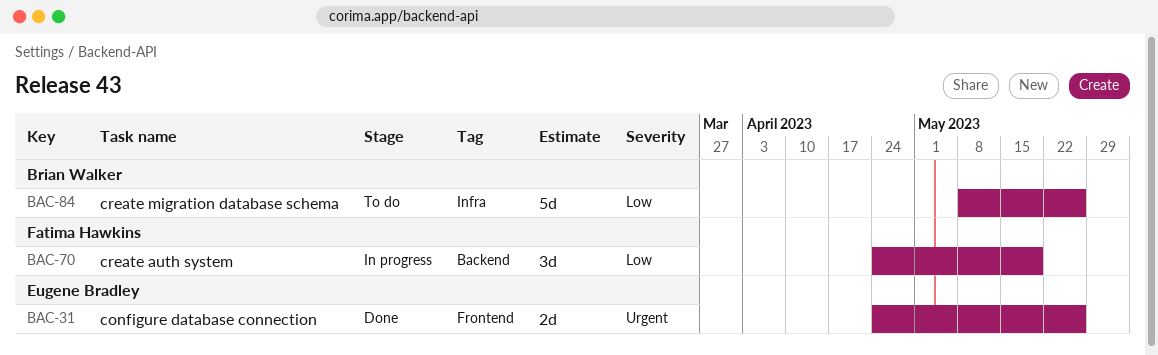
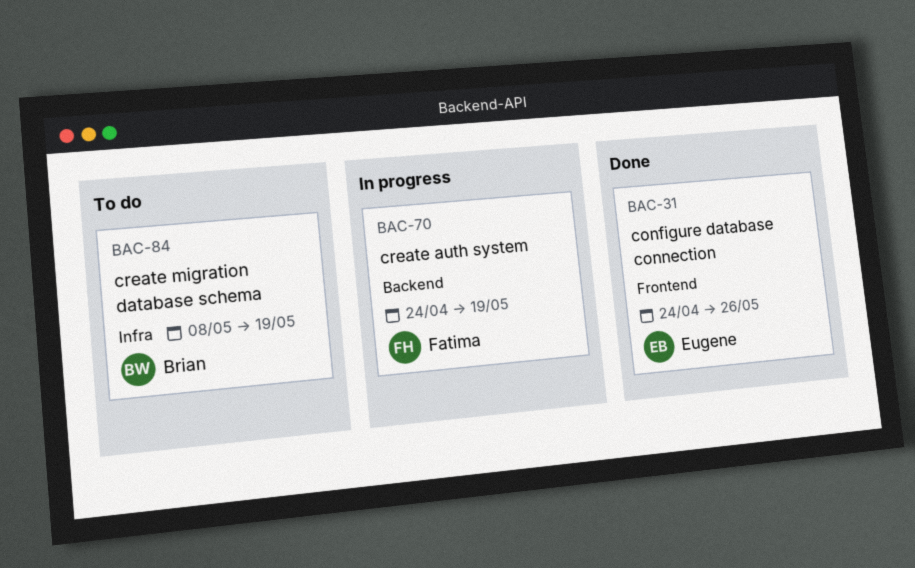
BAC-84, due: May 26 -> May 19

